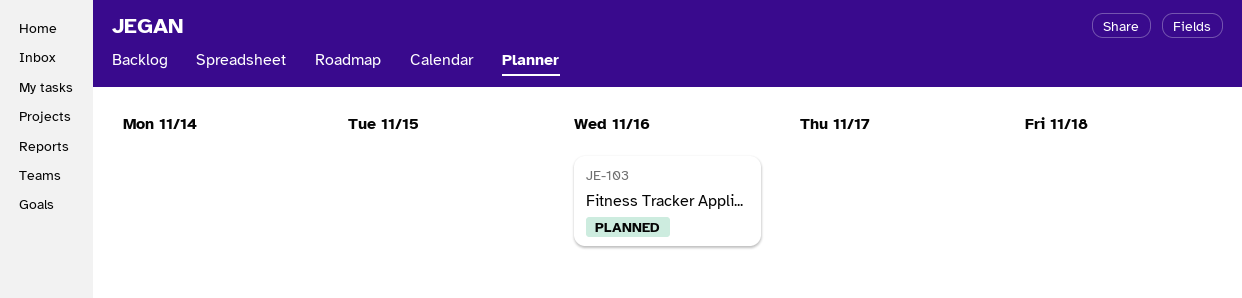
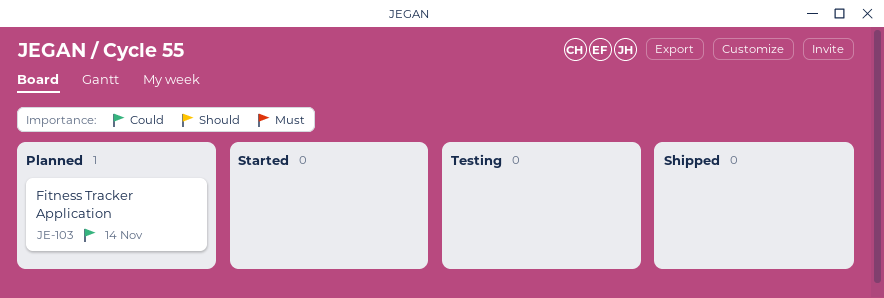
JE-103, due: Nov 16 -> Nov 14

